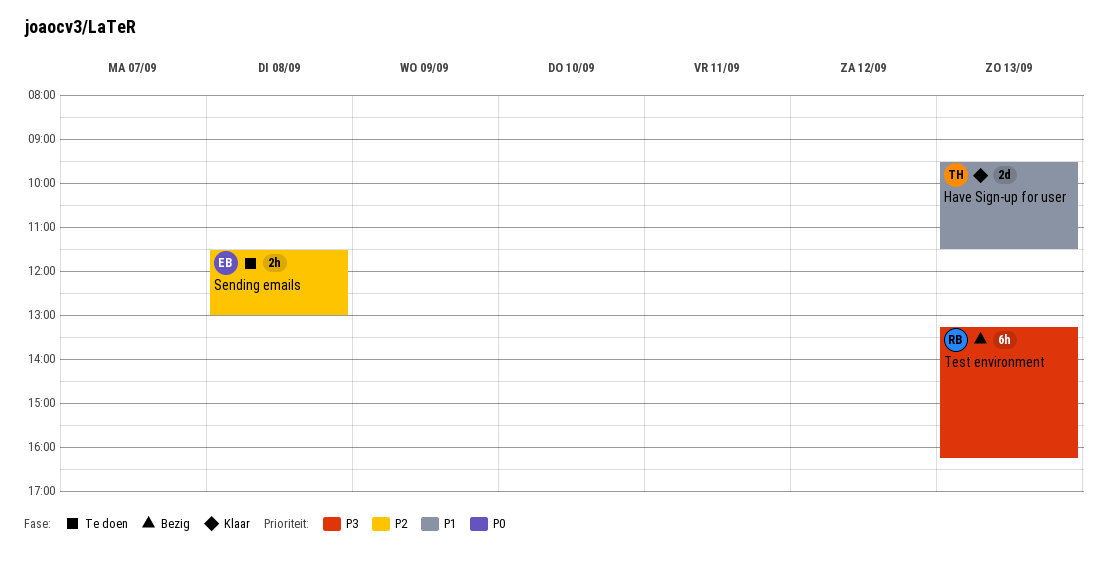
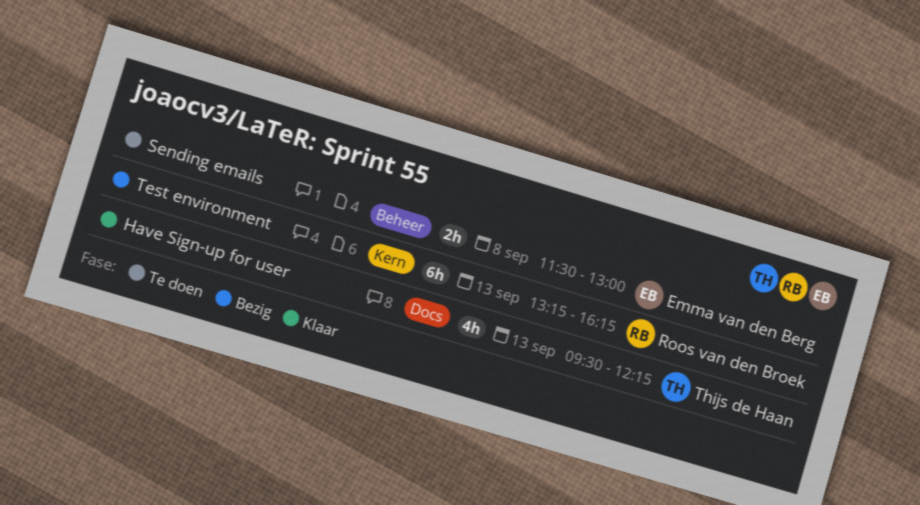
Have Sign-up for user, estimate: 2d -> 4h
Have Sign-up for user, ends: 11:30 -> 12:15

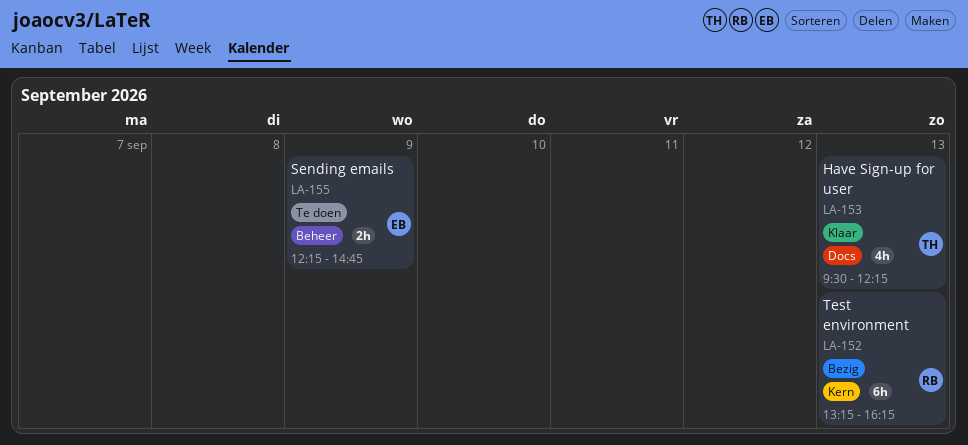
Sending emails, day: Sep 8 -> Sep 9
Sending emails, begins: 11:30 -> 12:15
Sending emails, ends: 13:00 -> 14:45

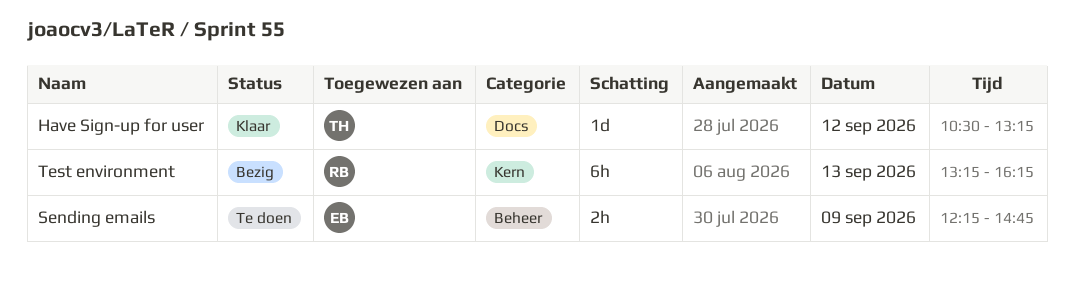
Have Sign-up for user, estimate: 4h -> 1d
Have Sign-up for user, day: Sep 13 -> Sep 12
Have Sign-up for user, begins: 09:30 -> 10:30
Have Sign-up for user, ends: 12:15 -> 13:15

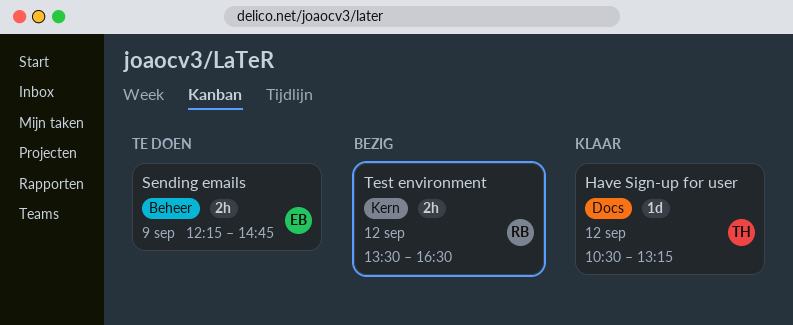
Test environment, estimate: 6h -> 2h
Test environment, day: Sep 13 -> Sep 12
Test environment, begins: 13:15 -> 13:30
Test environment, ends: 16:15 -> 16:30

